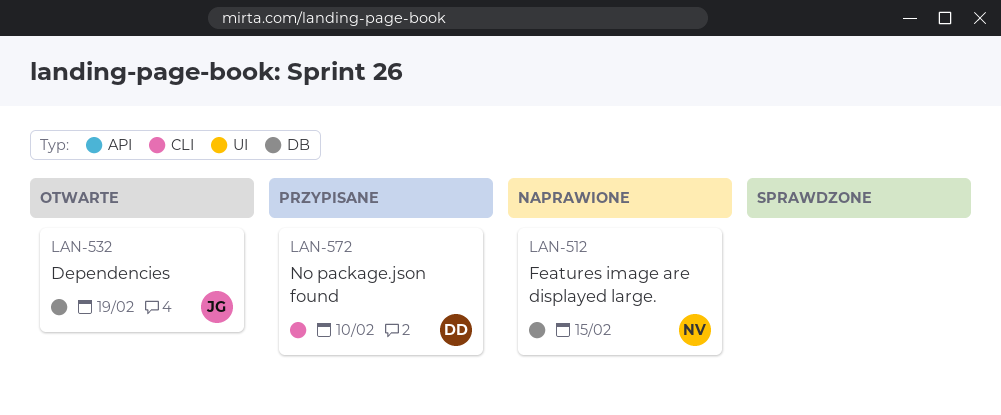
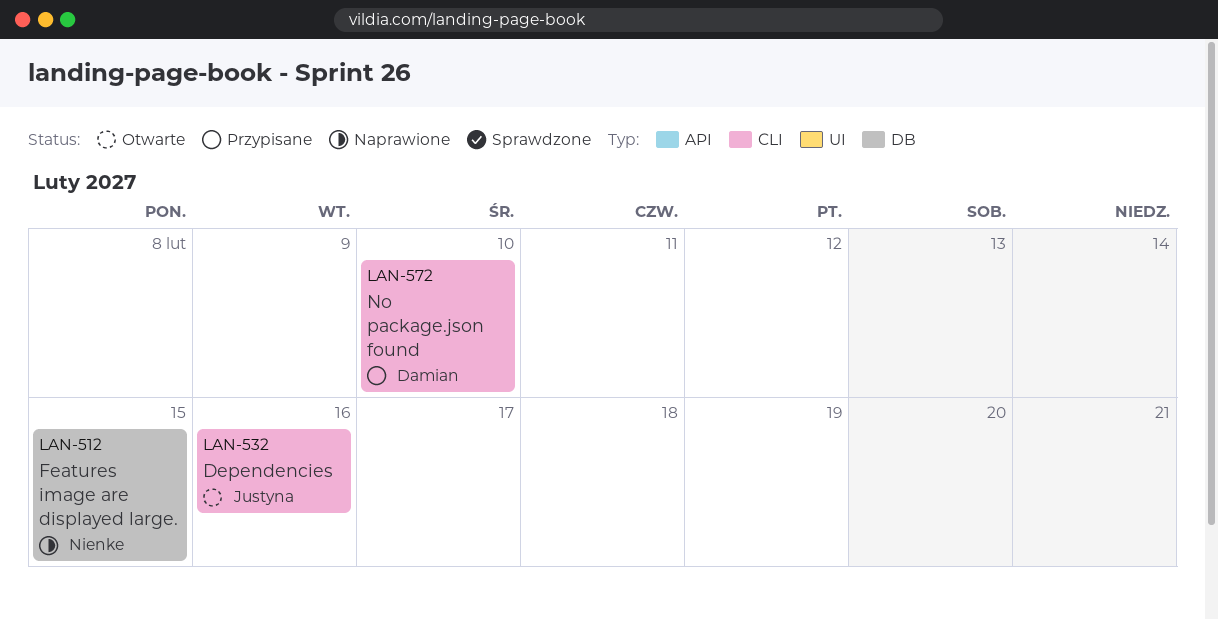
LAN-532, label: DB -> CLI
LAN-532, due: Feb 19 -> Feb 16

